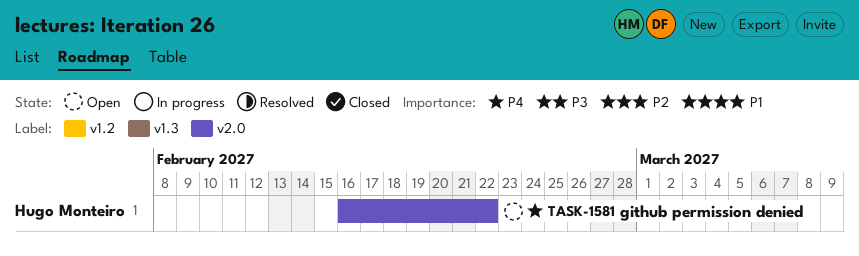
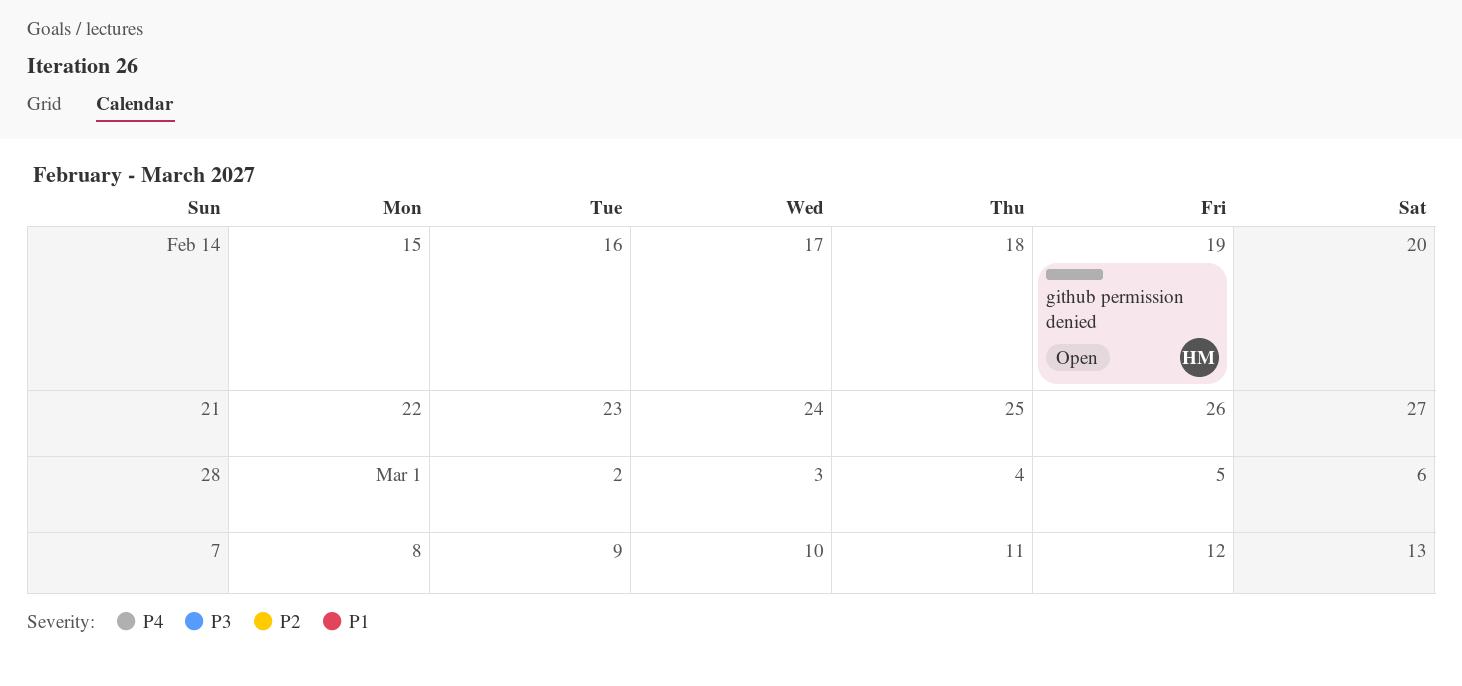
github permission denied, due: Feb 22 -> Feb 19

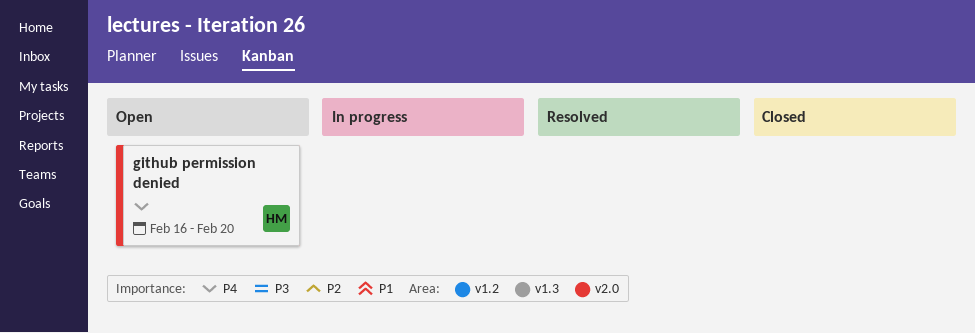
github permission denied, due: Feb 19 -> Feb 20

